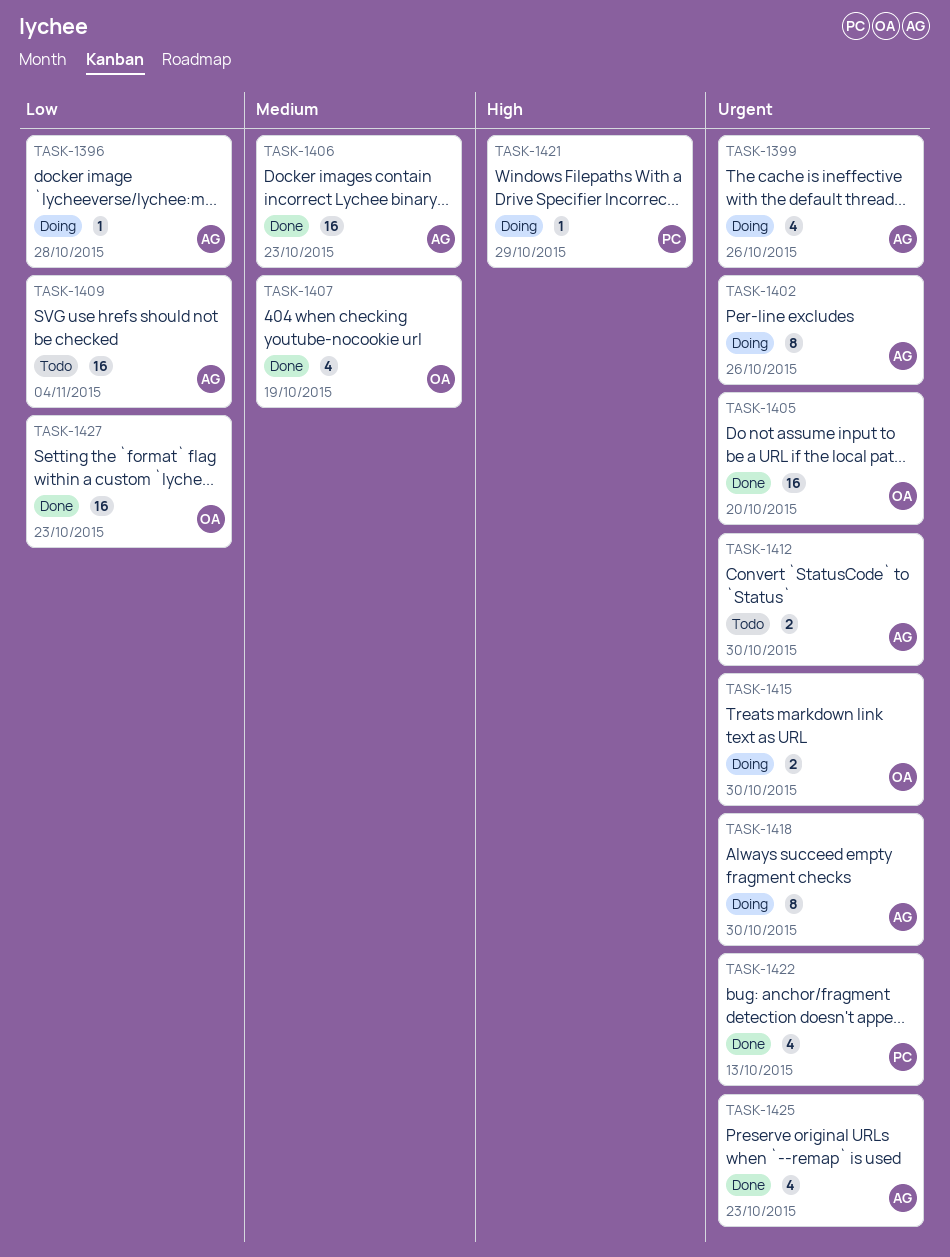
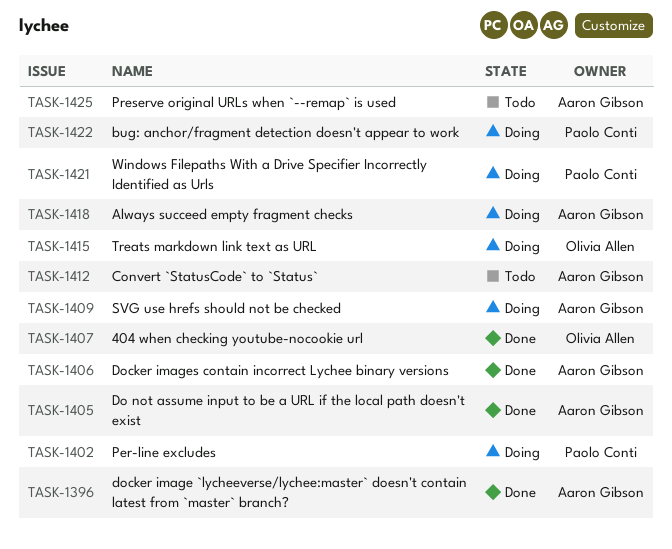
TASK-1396, status: Doing -> Done
TASK-1399: present -> none
TASK-1402, owner: Aaron Gibson -> Paolo Conti
TASK-1405, owner: Olivia Allen -> Aaron Gibson
TASK-1409, status: Todo -> Doing
TASK-1422, status: Done -> Doing
TASK-1425, status: Done -> Todo
TASK-1427: present -> none

